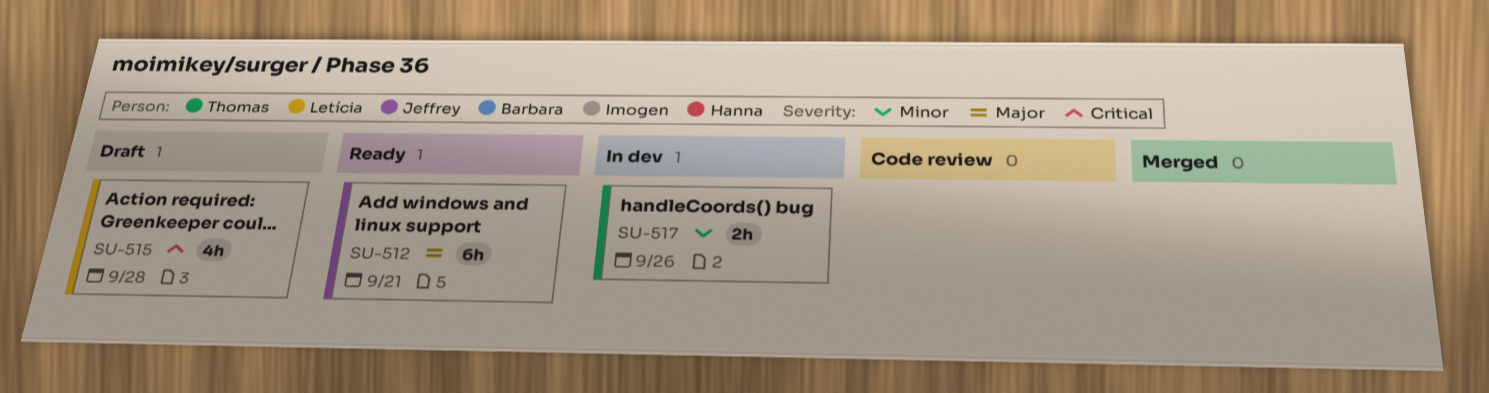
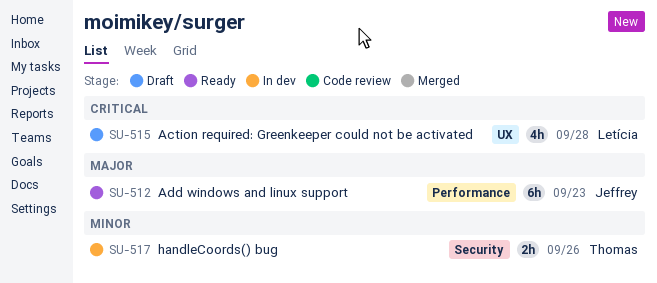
SU-512, due: Sep 21 -> Sep 23

